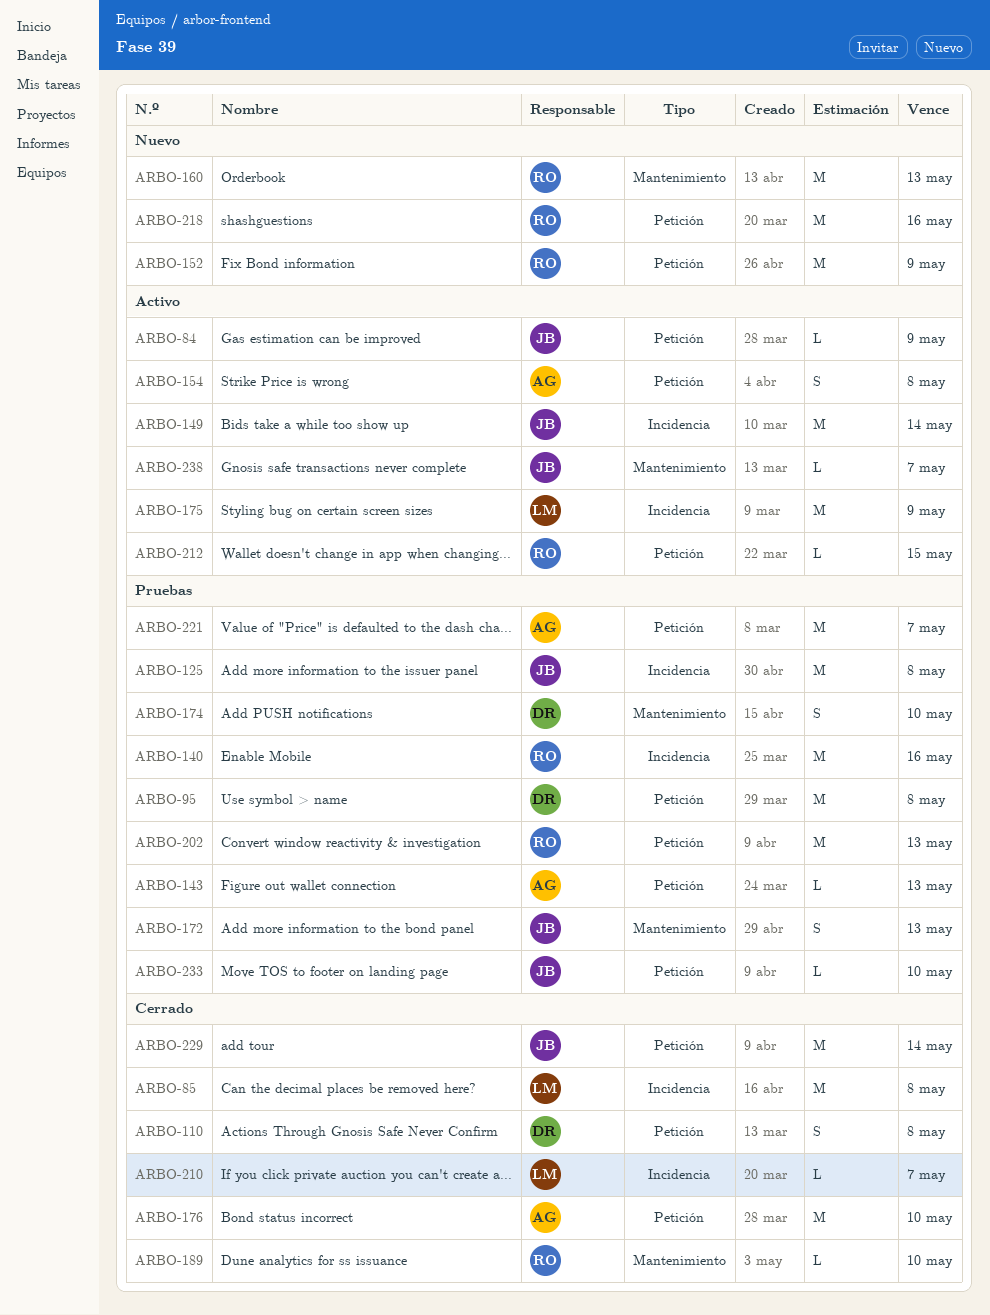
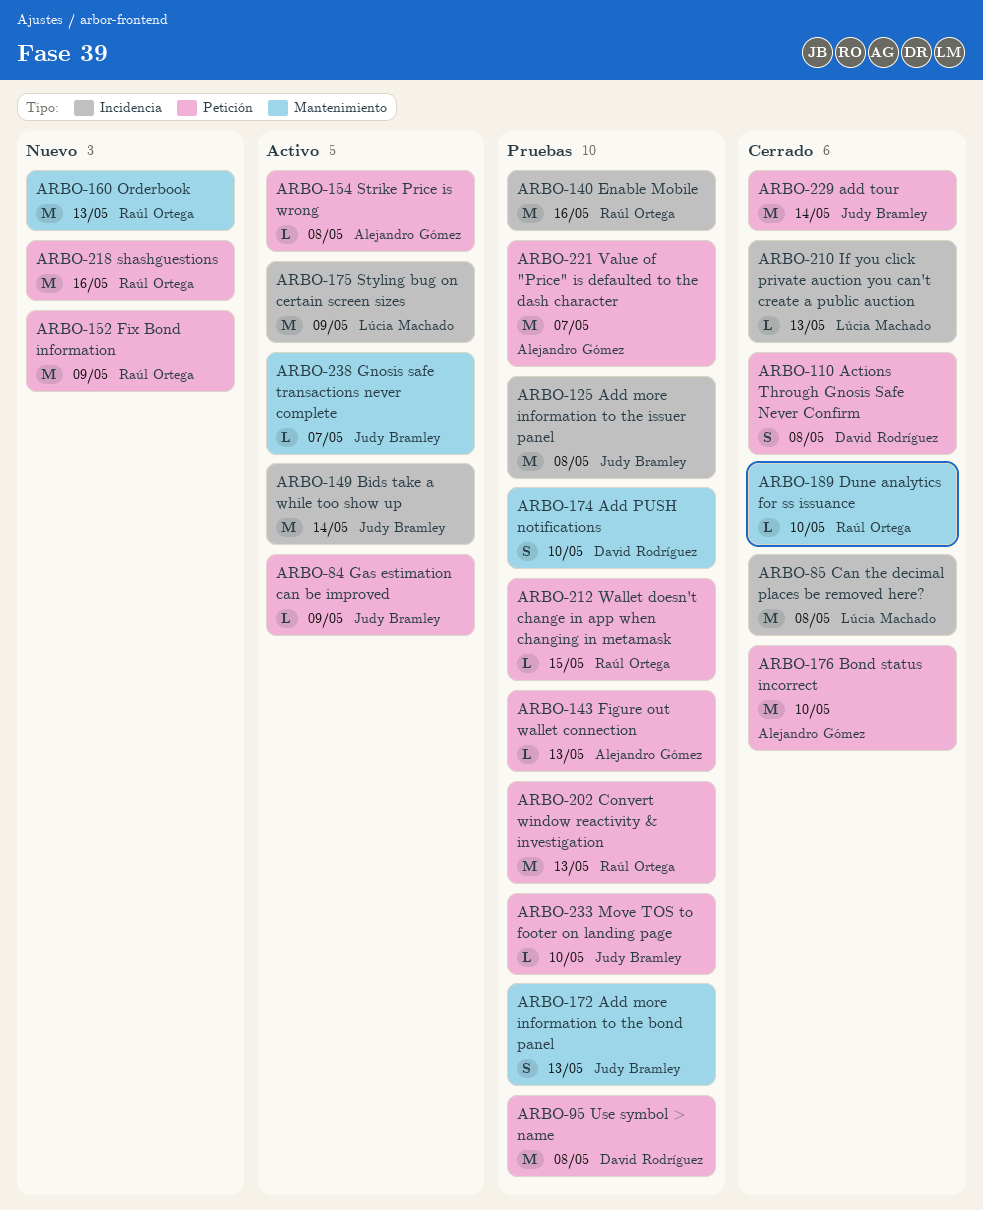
ARBO-154, estimate: S -> L
ARBO-210, due: May 7 -> May 13
ARBO-212, status: Activo -> Pruebas

